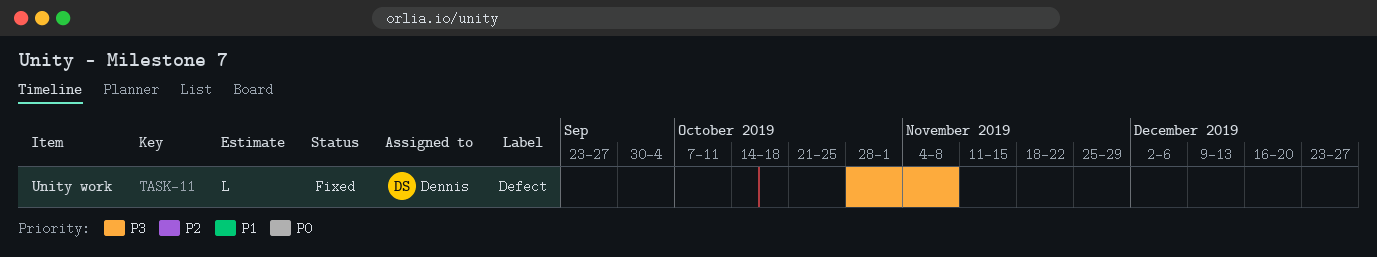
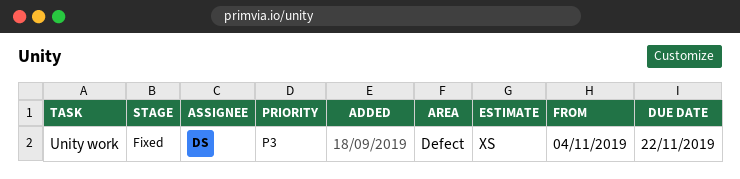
Unity work, estimate: L -> XS
Unity work, start: Oct 28 -> Nov 4
Unity work, due: Nov 8 -> Nov 22

